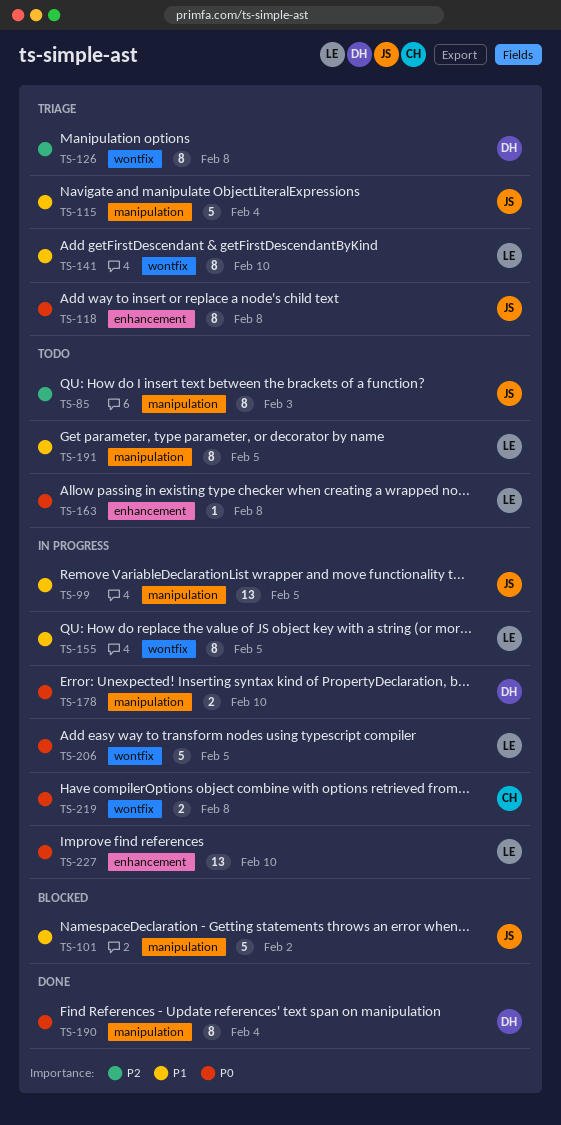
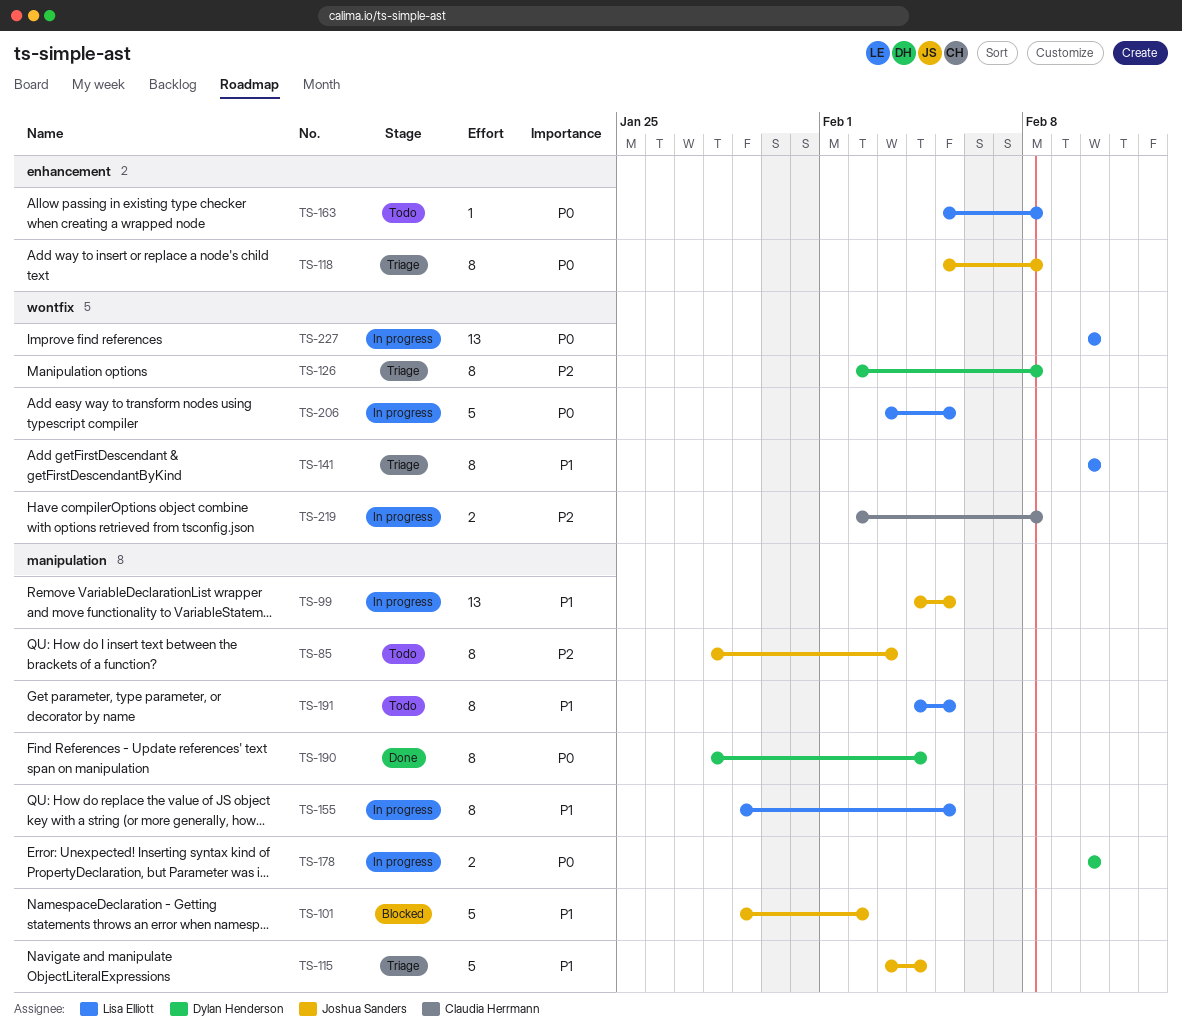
TS-155, label: wontfix -> manipulation
TS-219, priority: P0 -> P2
TS-227, label: enhancement -> wontfix

